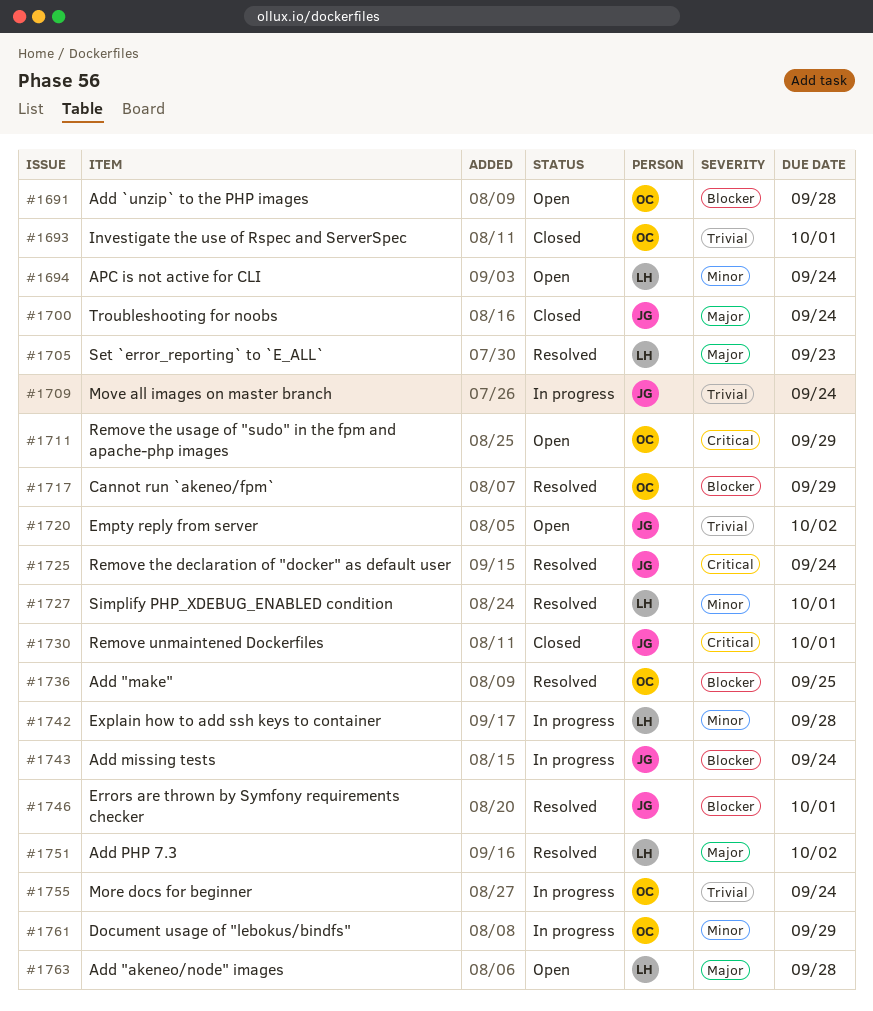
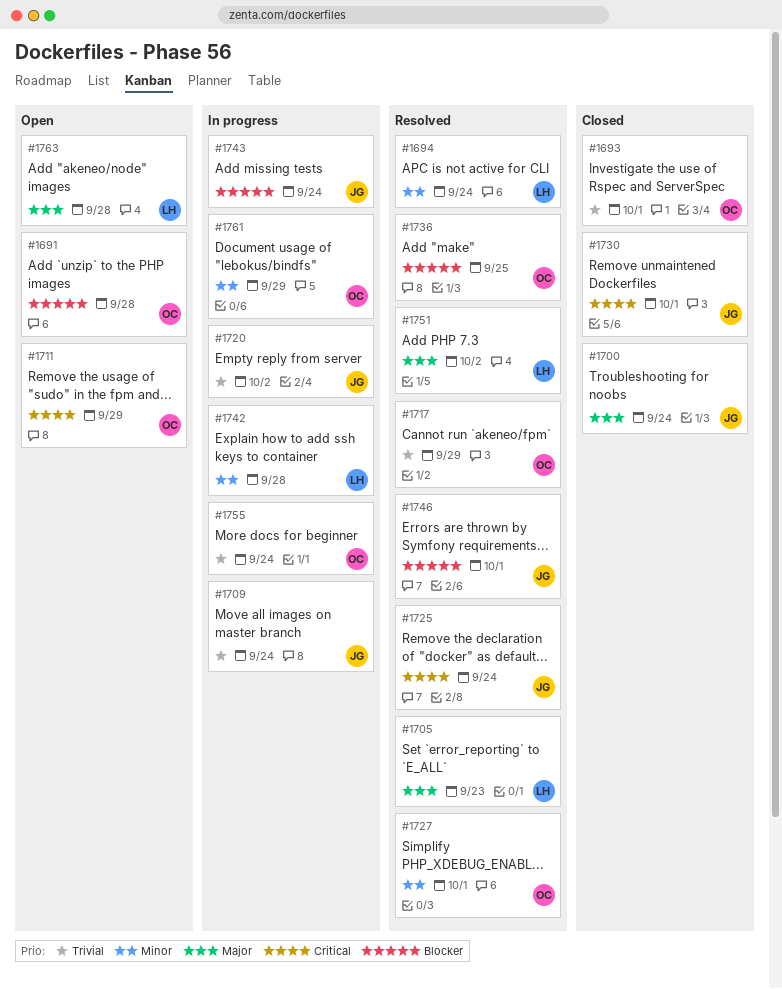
#1694, status: Open -> Resolved
#1717, priority: Blocker -> Trivial
#1720, status: Open -> In progress
#1727, owner: LH -> OC

